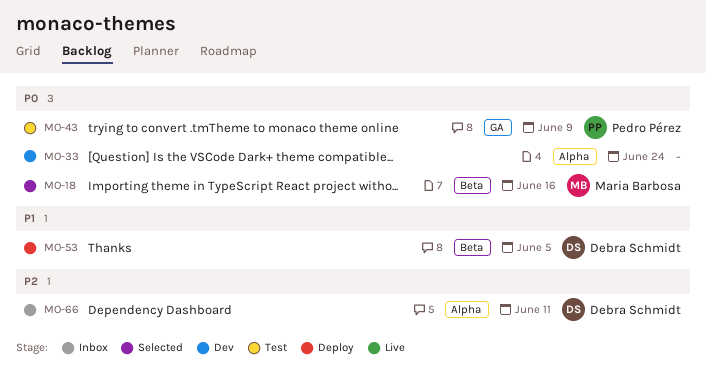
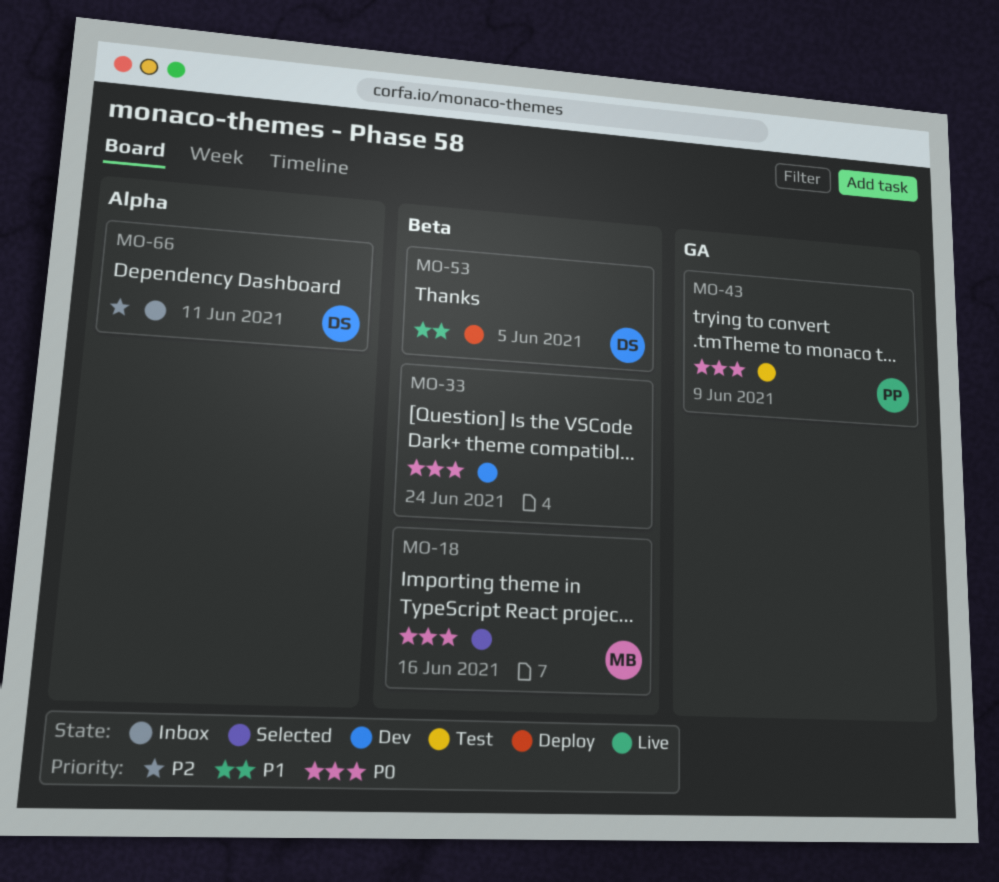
MO-33, label: Alpha -> Beta

